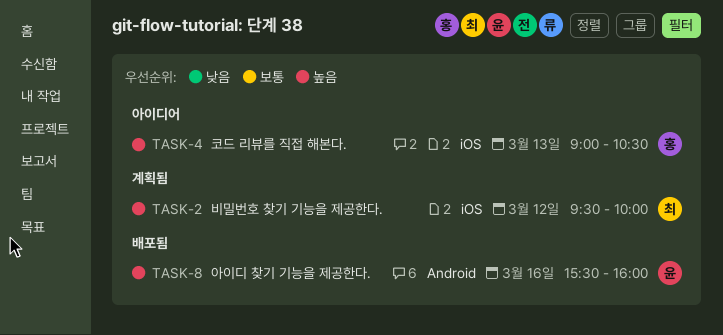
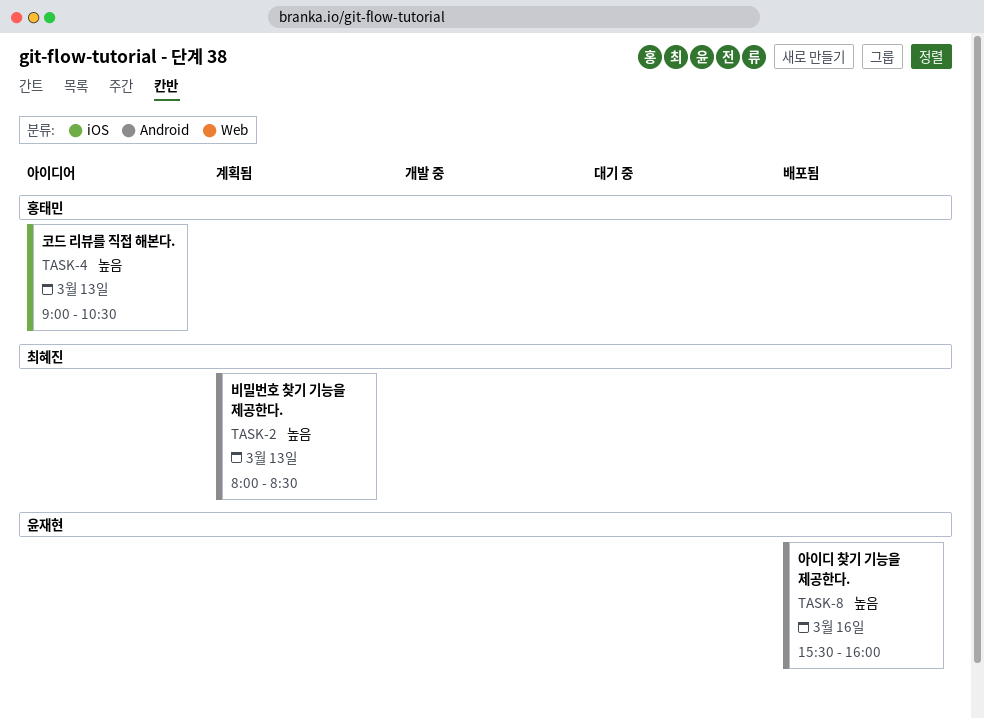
TASK-2, label: iOS -> Android
TASK-2, day: Mar 12 -> Mar 13
TASK-2, begins: 09:30 -> 08:00
TASK-2, ends: 10:00 -> 08:30

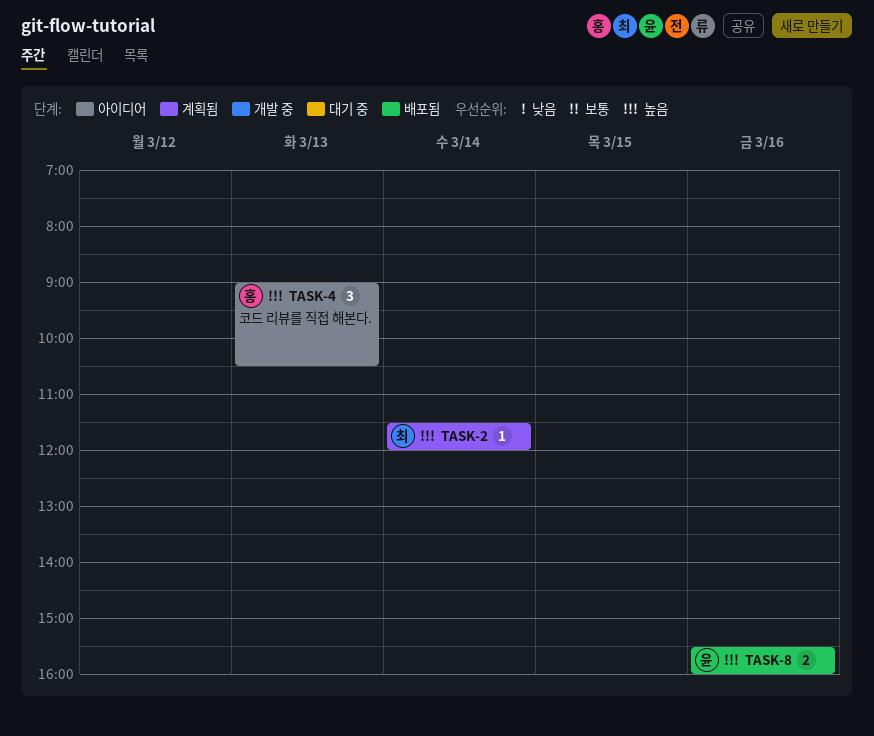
TASK-2, day: Mar 13 -> Mar 14
TASK-2, begins: 08:00 -> 11:30
TASK-2, ends: 08:30 -> 12:00

